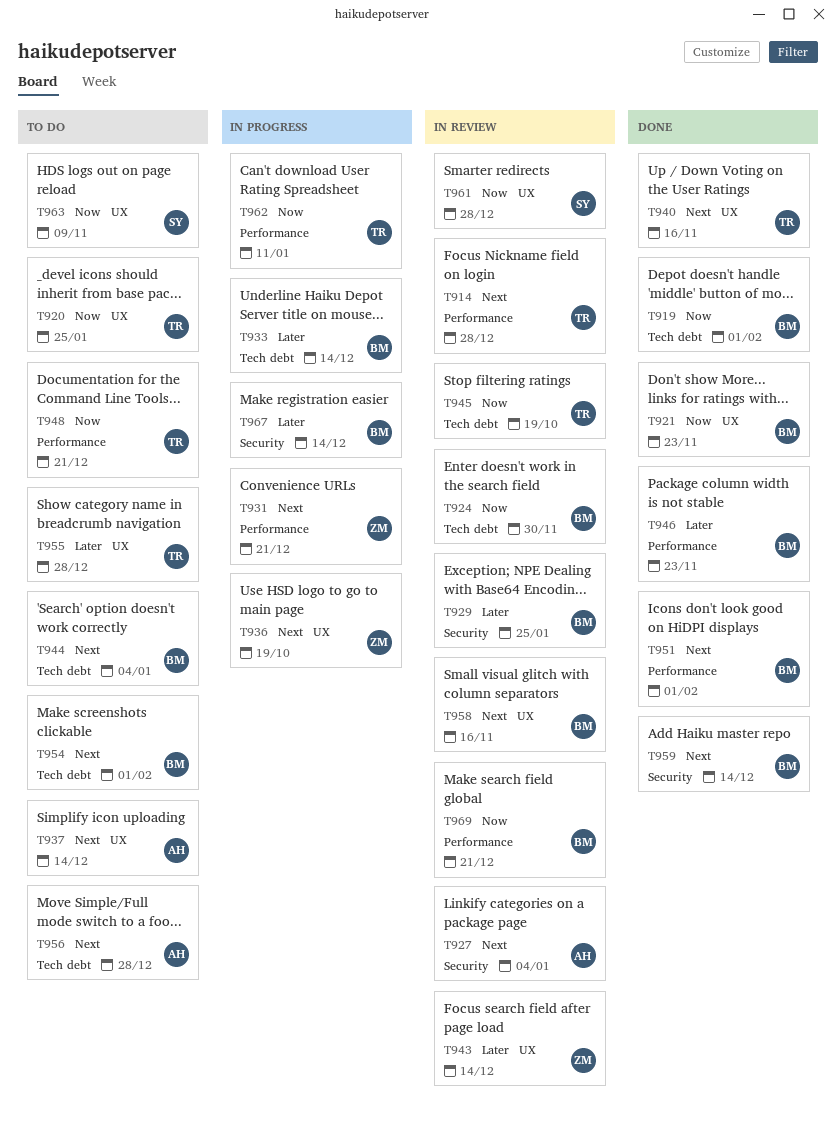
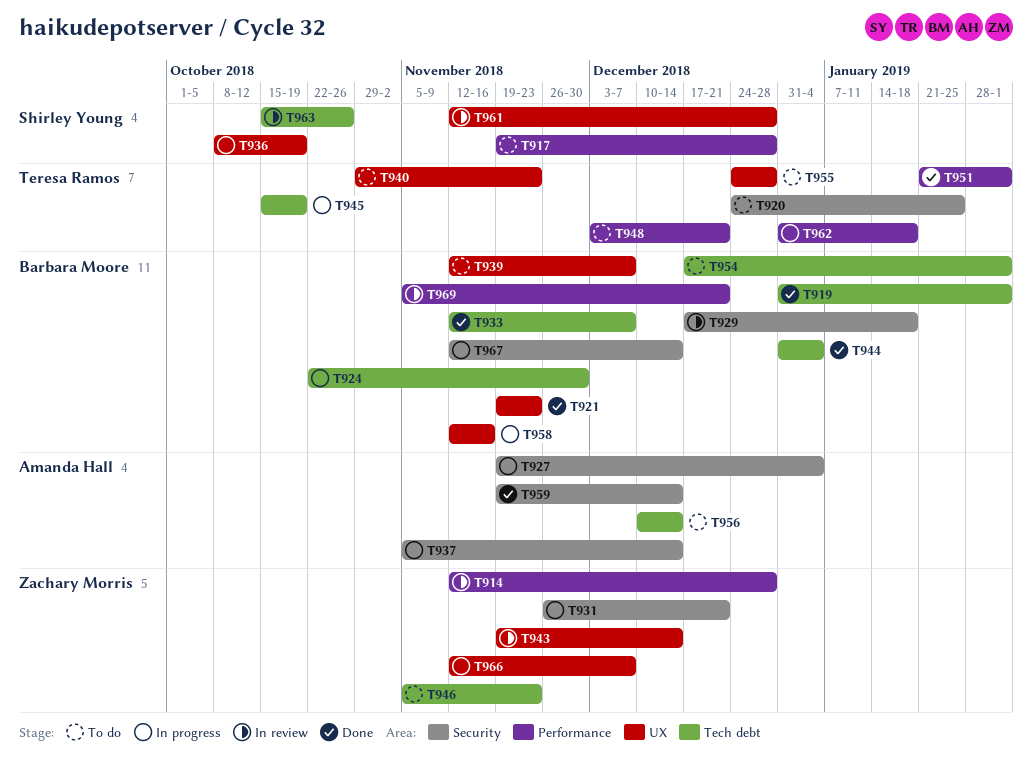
T914, owner: Teresa Ramos -> Zachary Morris
T917: none -> present
T920, label: UX -> Security
T924, status: In review -> In progress
T927, status: In review -> In progress
T929, due: Jan 25 -> Jan 18
T931, label: Performance -> Security
T933, status: In progress -> Done
T933, due: Dec 14 -> Dec 7
T936, owner: Zachary Morris -> Shirley Young
T937, status: To do -> In progress
T937, label: UX -> Security
T939: none -> present
T940, status: Done -> To do
T940, due: Nov 16 -> Nov 23
T944, status: To do -> Done
T945, status: In review -> In progress
T946, status: Done -> To do
T946, owner: Barbara Moore -> Zachary Morris
T946, label: Performance -> Tech debt
T951, owner: Barbara Moore -> Teresa Ramos
T956, due: Dec 28 -> Dec 14
T958, status: In review -> In progress
T959, owner: Barbara Moore -> Amanda Hall
T962, due: Jan 11 -> Jan 18
T963, status: To do -> In review
T963, label: UX -> Tech debt
T963, due: Nov 9 -> Oct 26
T966: none -> present

